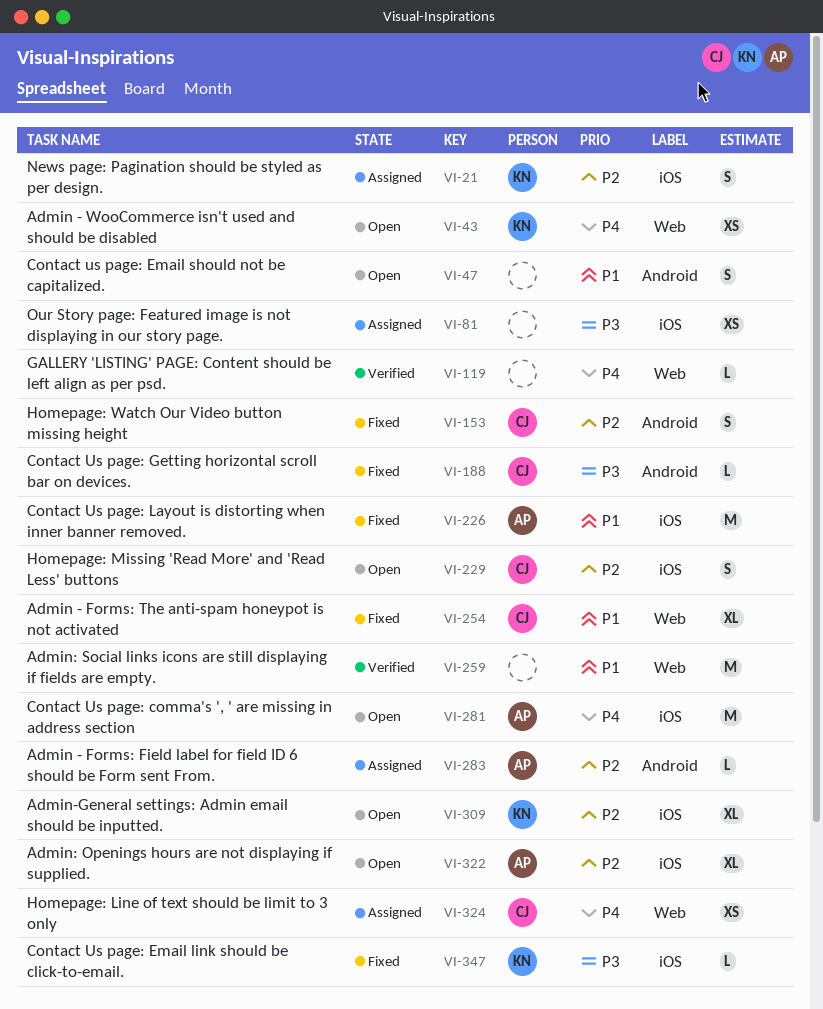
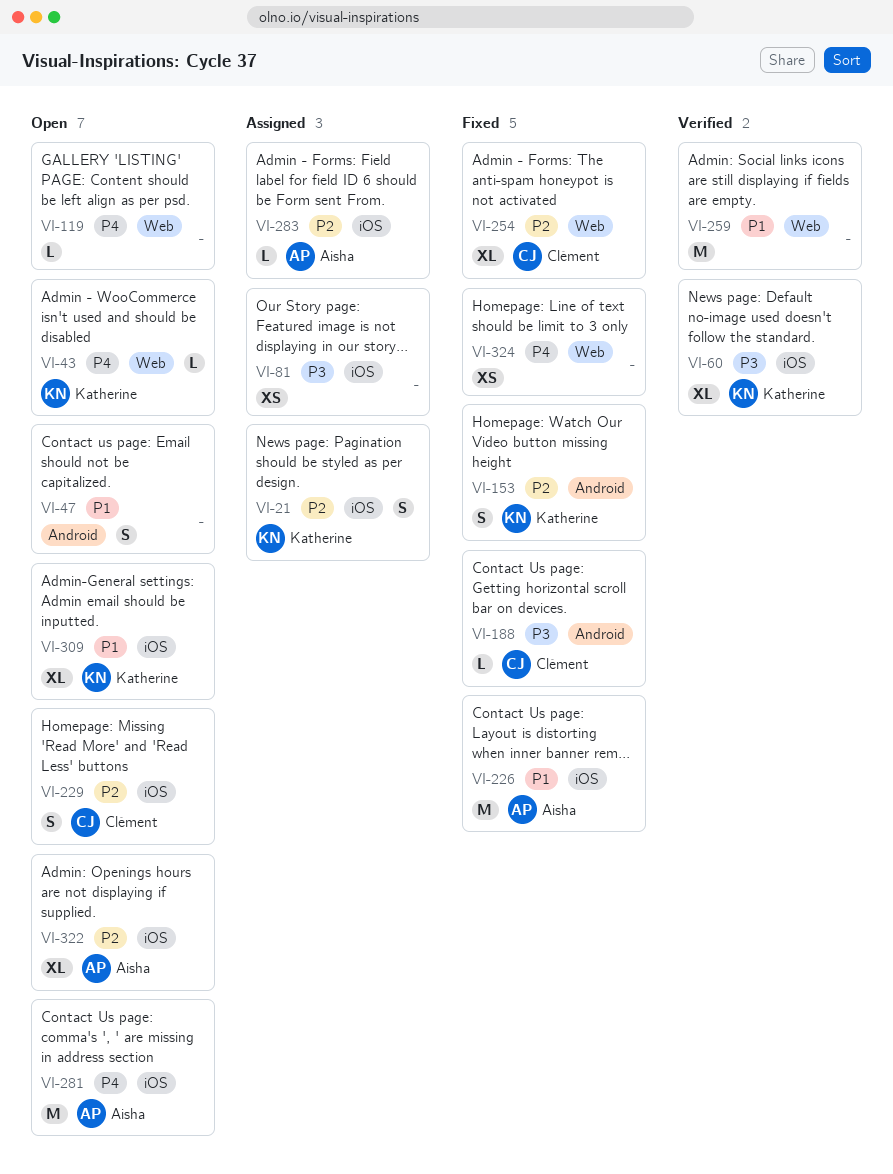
VI-43, estimate: XS -> L
VI-60: none -> present
VI-119, status: Verified -> Open
VI-153, owner: Clément -> Katherine
VI-254, priority: P1 -> P2
VI-283, label: Android -> iOS
VI-309, priority: P2 -> P1
VI-324, status: Assigned -> Fixed
VI-324, owner: Clément -> none
VI-347: present -> none

